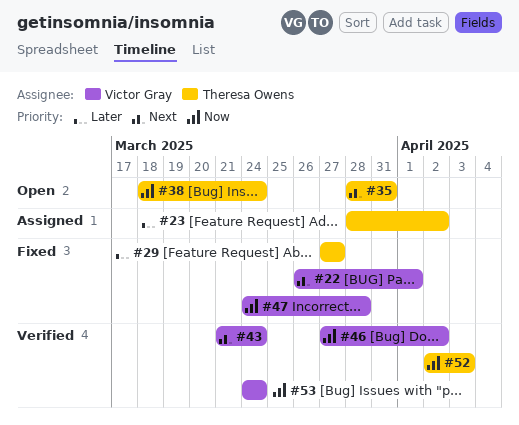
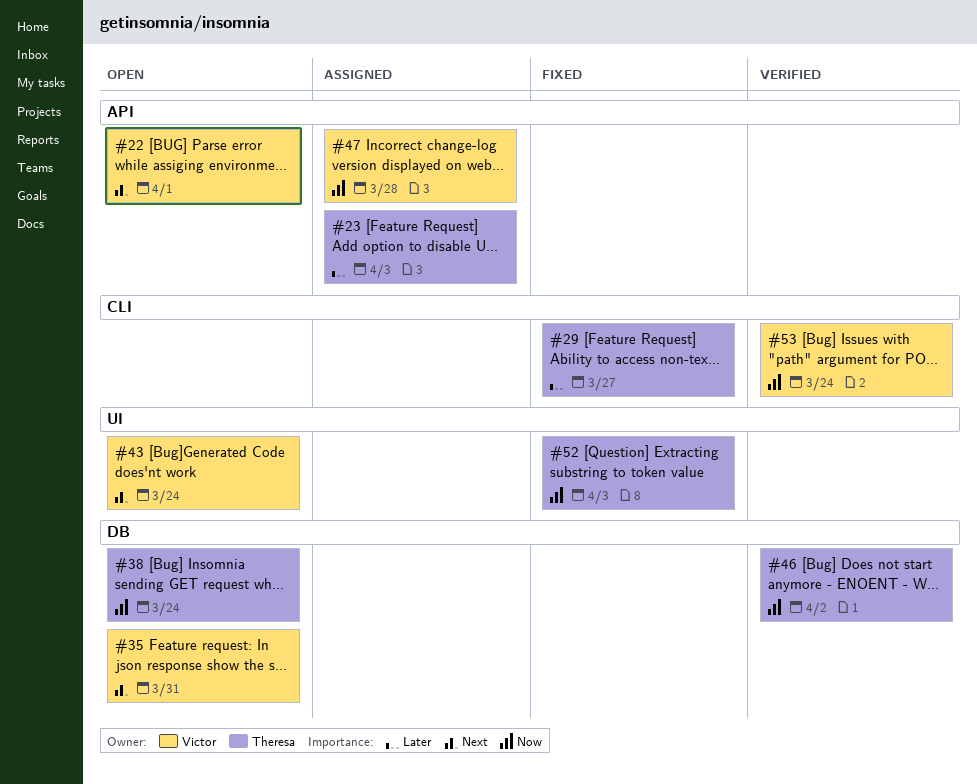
#22, status: Fixed -> Open
#23, due: Apr 2 -> Apr 3
#35, owner: Theresa Owens -> Victor Gray
#43, status: Verified -> Open
#46, owner: Victor Gray -> Theresa Owens
#47, status: Fixed -> Assigned
#52, status: Verified -> Fixed

